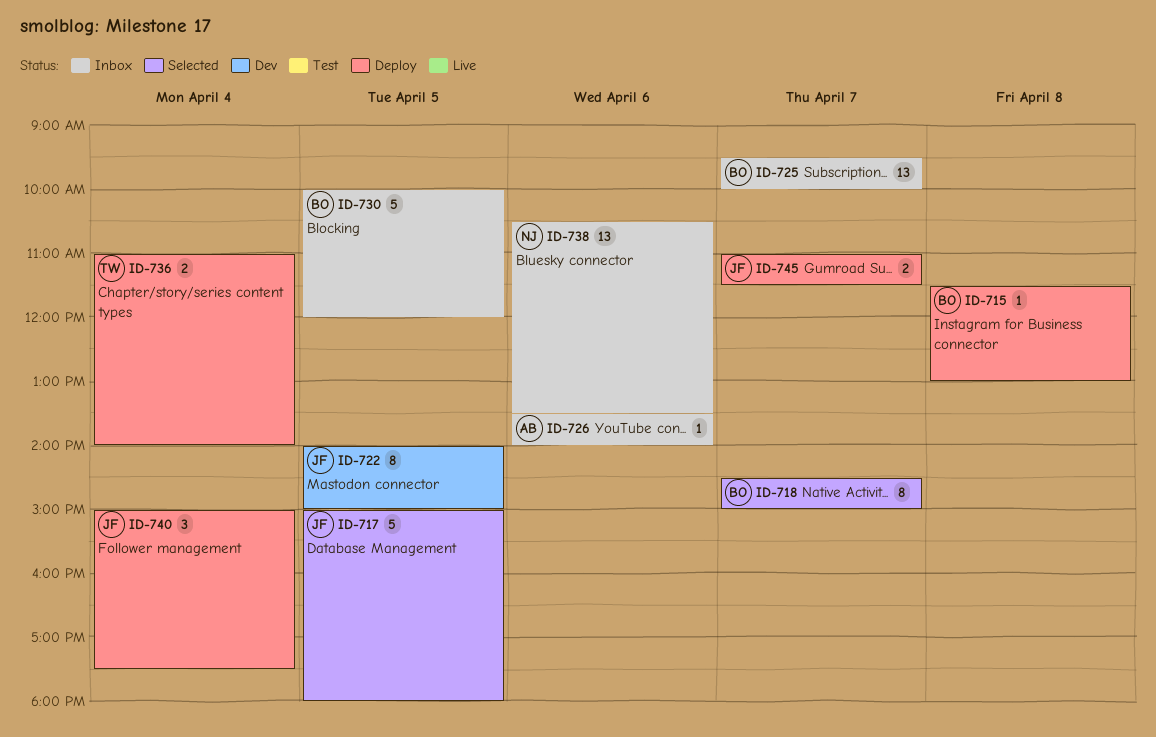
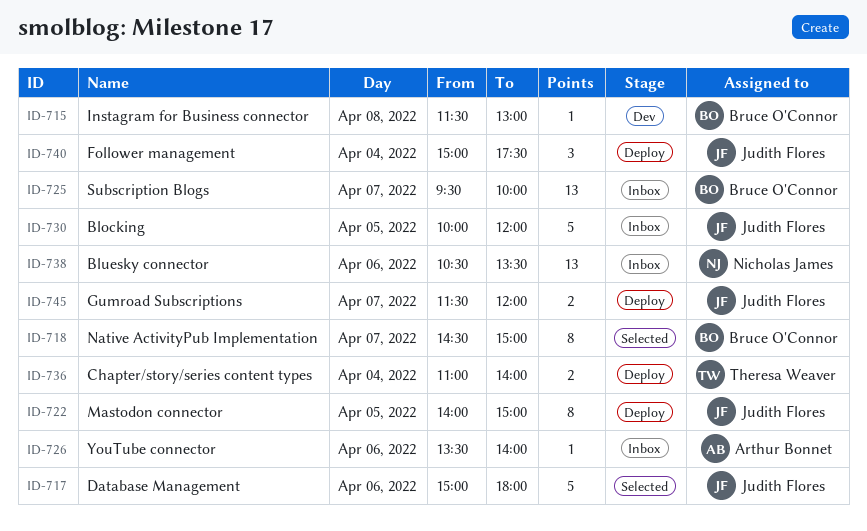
ID-715, status: Deploy -> Dev
ID-717, day: Apr 5 -> Apr 6
ID-722, status: Dev -> Deploy
ID-730, owner: Bruce O'Connor -> Judith Flores
ID-745, begins: 11:00 -> 11:30
ID-745, ends: 11:30 -> 12:00

